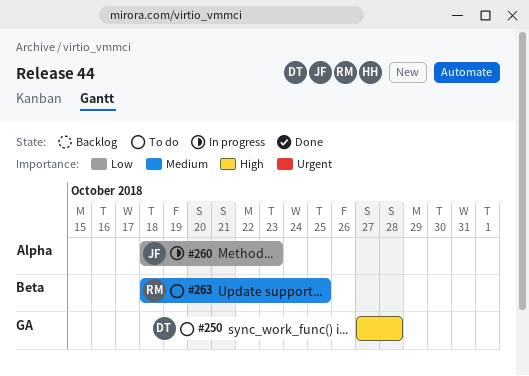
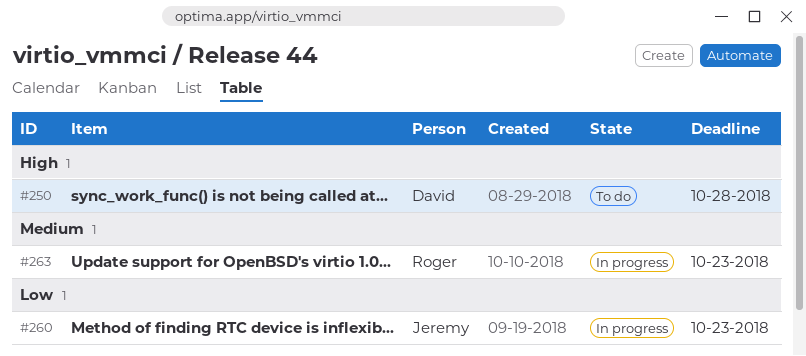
#263, status: To do -> In progress
#263, due: Oct 25 -> Oct 23

